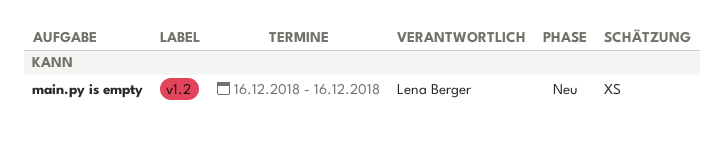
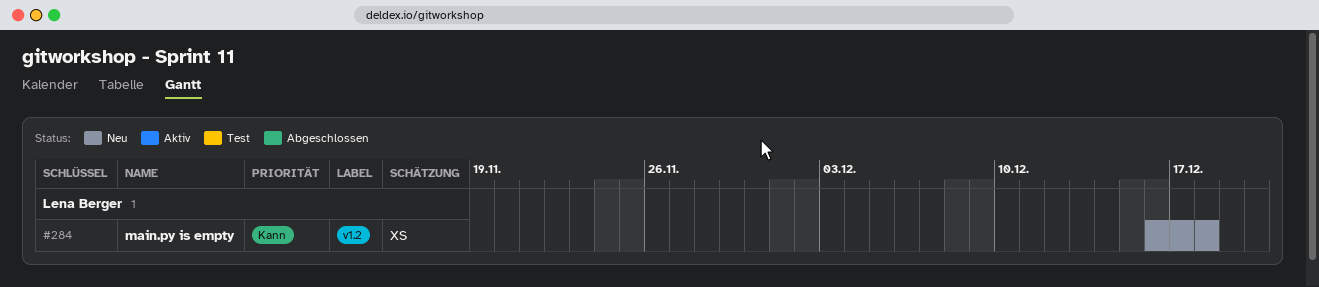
main.py is empty, due: Dec 16 -> Dec 18

